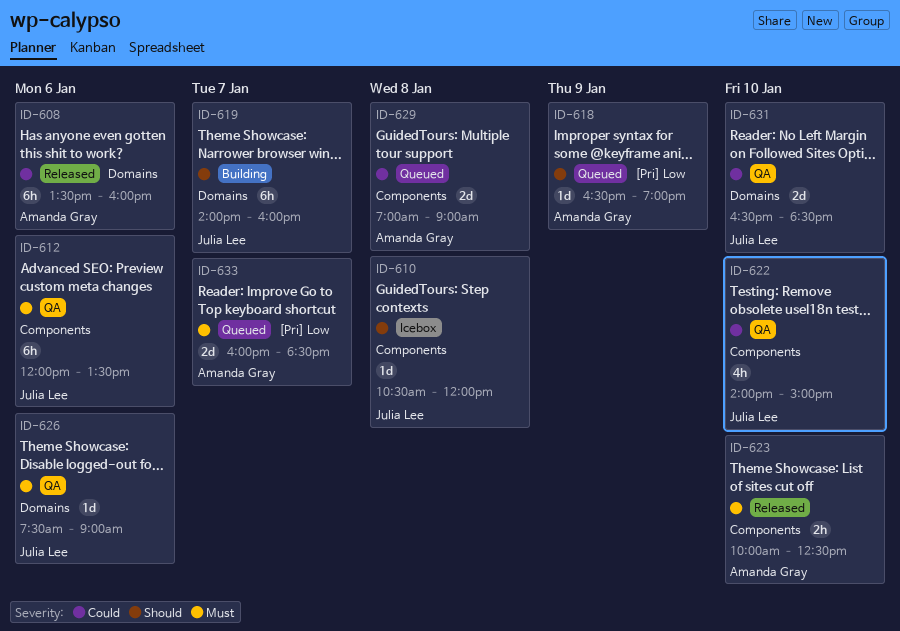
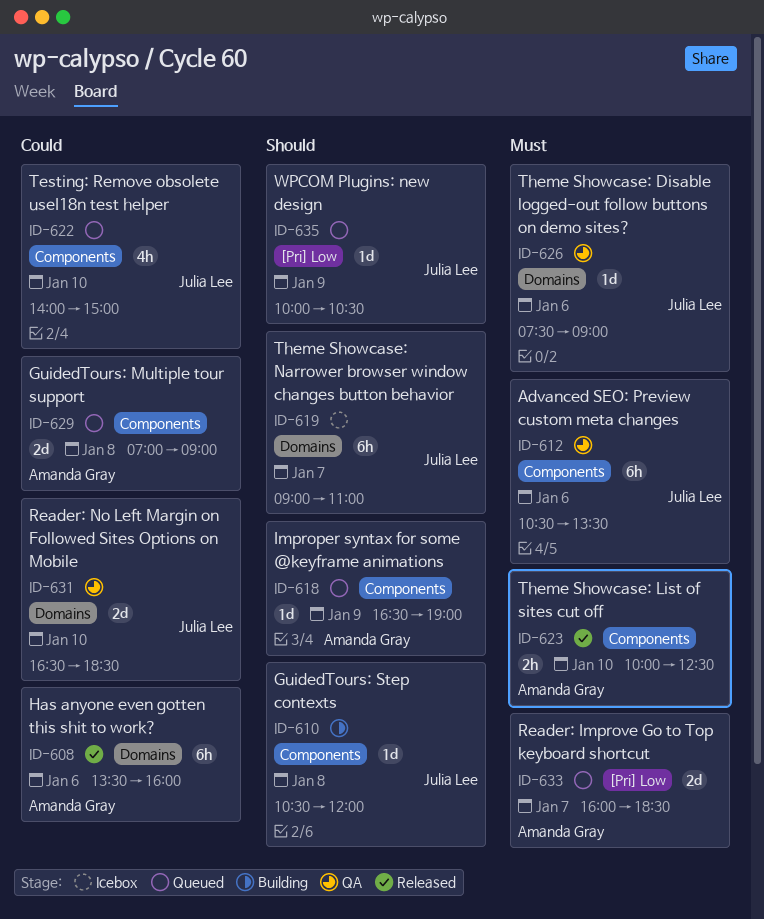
ID-610, status: Icebox -> Building
ID-612, begins: 12:00 -> 10:30
ID-618, label: [Pri] Low -> Components
ID-619, status: Building -> Icebox
ID-619, begins: 14:00 -> 09:00
ID-619, ends: 16:00 -> 11:00
ID-622, status: QA -> Queued
ID-635: none -> present

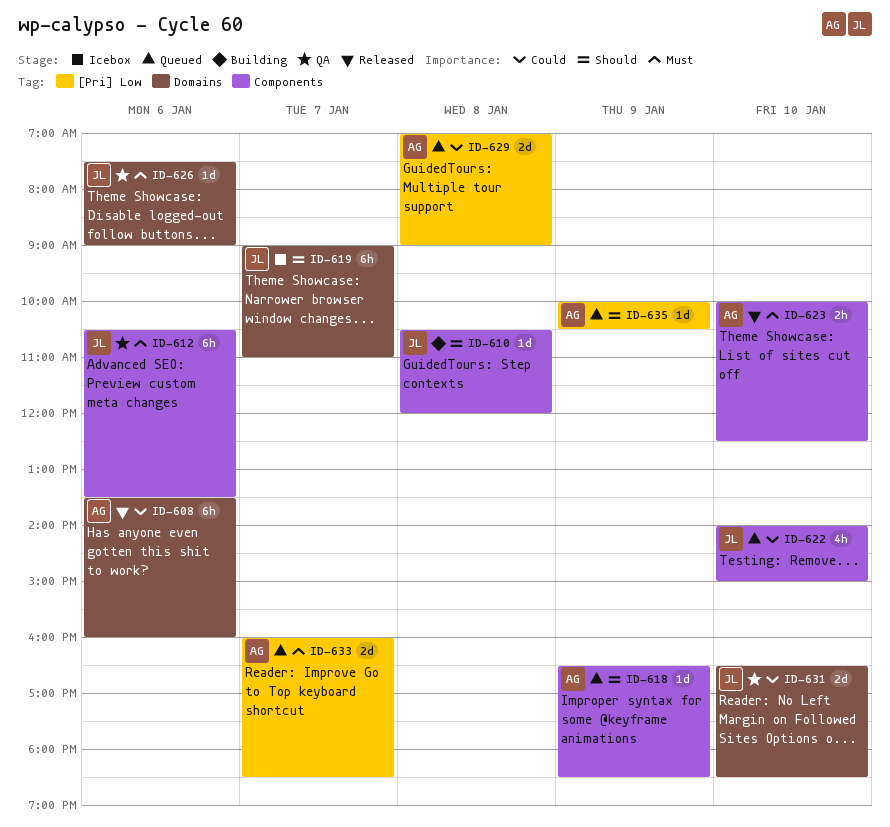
ID-618, ends: 19:00 -> 18:30
ID-629, label: Components -> [Pri] Low
ID-635, owner: Julia Lee -> Amanda Gray

